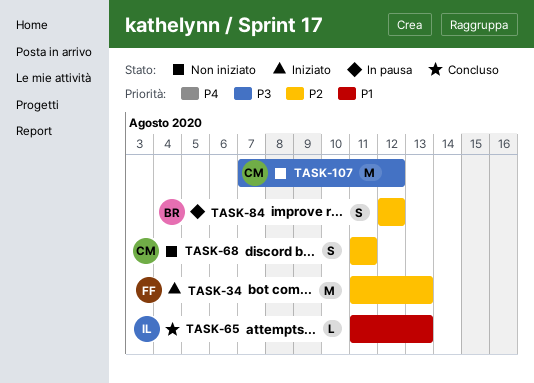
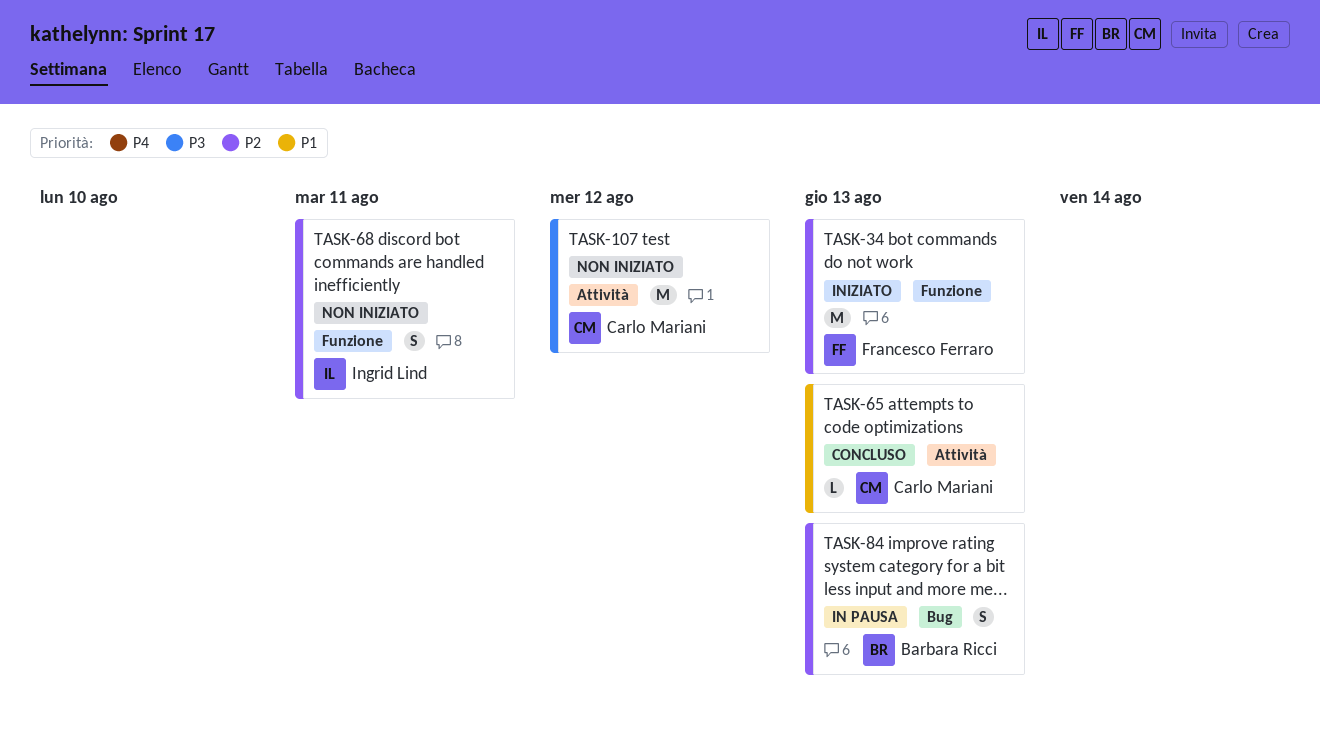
TASK-65, owner: Ingrid Lind -> Carlo Mariani
TASK-68, owner: Carlo Mariani -> Ingrid Lind
TASK-84, due: Aug 12 -> Aug 13

